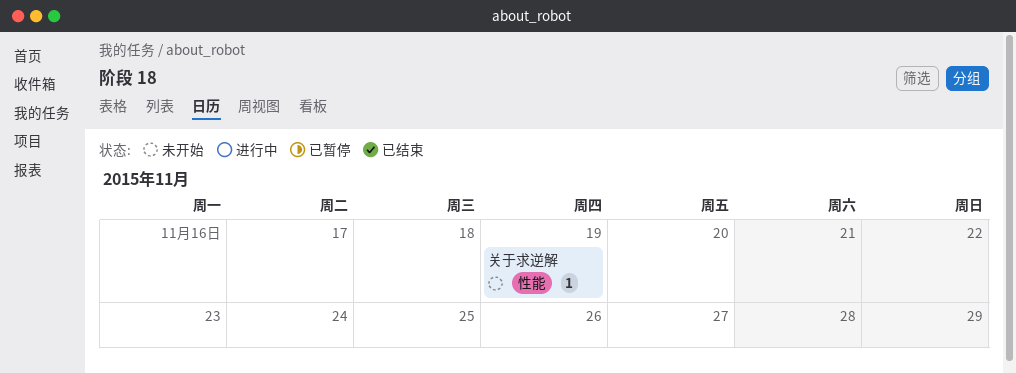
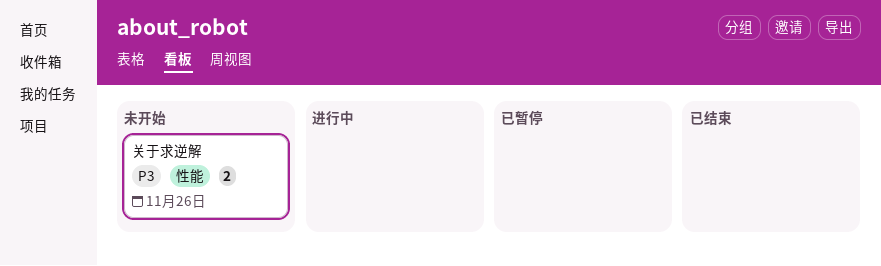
关于求逆解, estimate: 1 -> 2
关于求逆解, due: Nov 19 -> Nov 26

